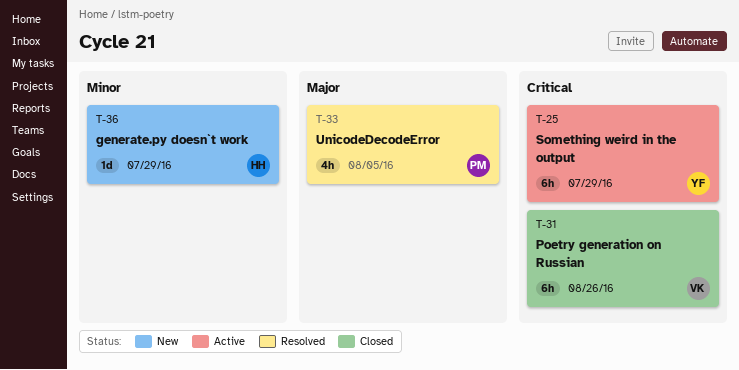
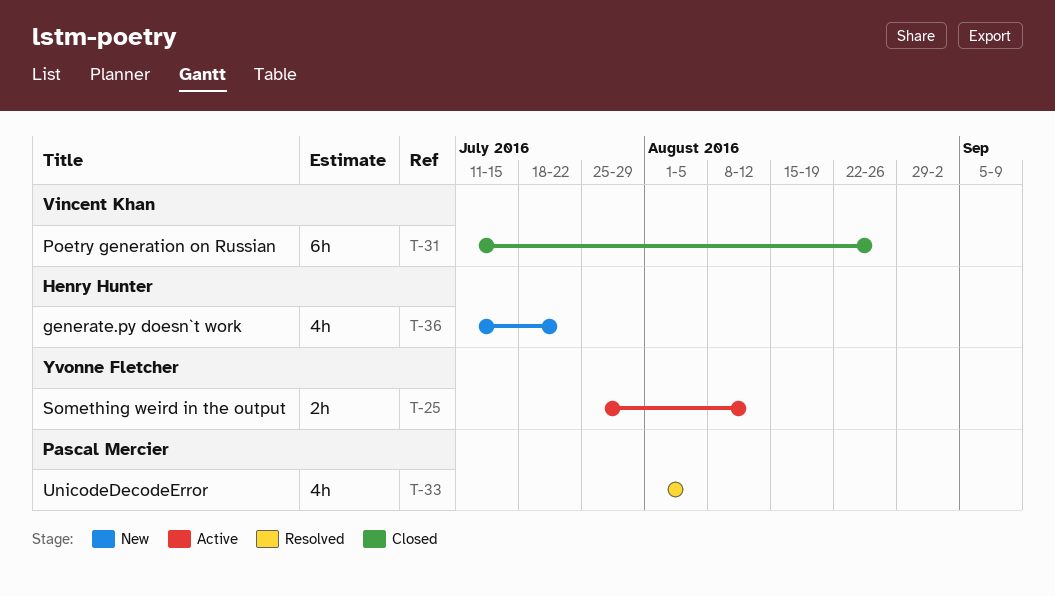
T-25, estimate: 6h -> 2h
T-25, due: Jul 29 -> Aug 12
T-36, estimate: 1d -> 4h
T-36, due: Jul 29 -> Jul 22

